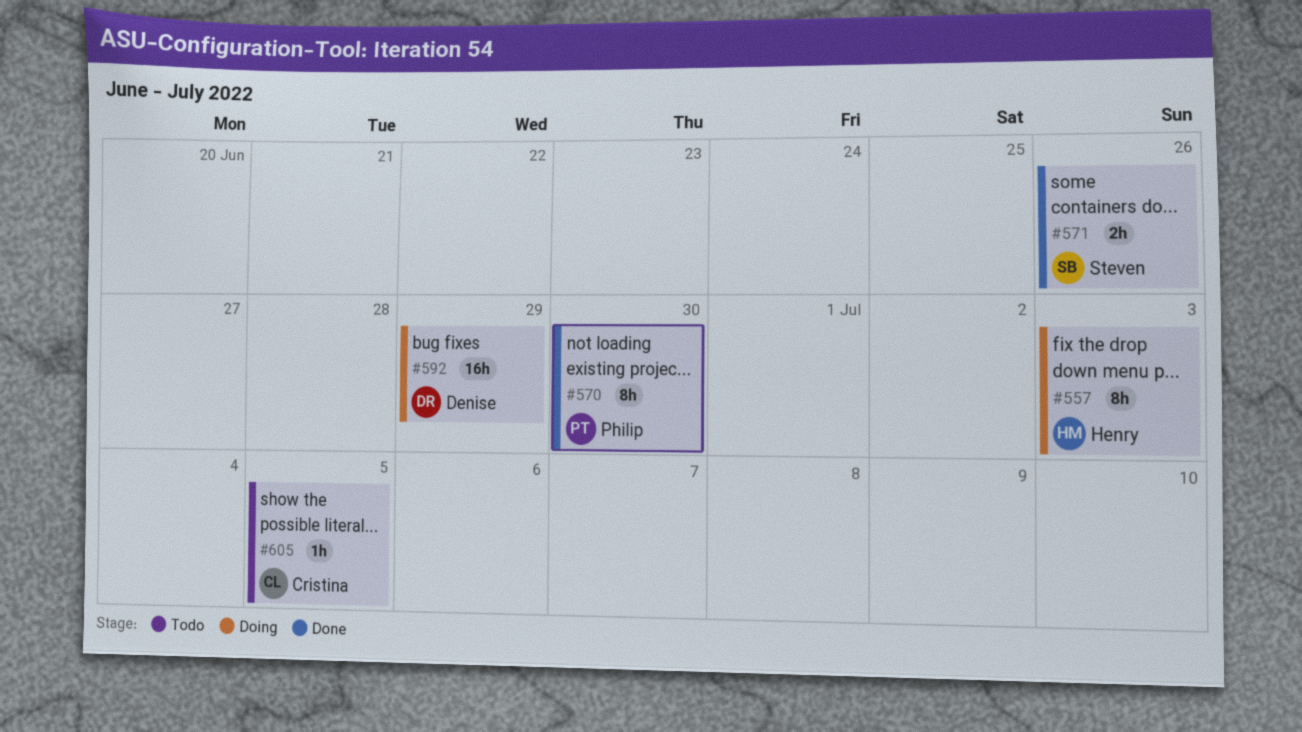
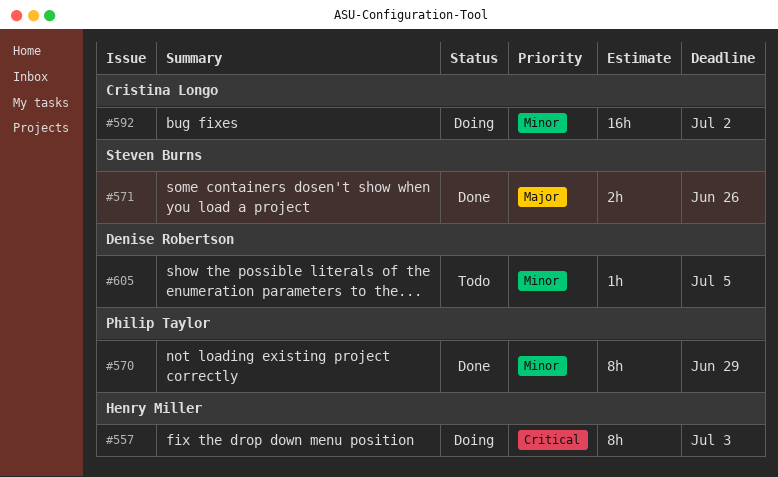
#570, due: Jun 30 -> Jun 29
#592, owner: Denise Robertson -> Cristina Longo
#592, due: Jun 29 -> Jul 2
#605, owner: Cristina Longo -> Denise Robertson

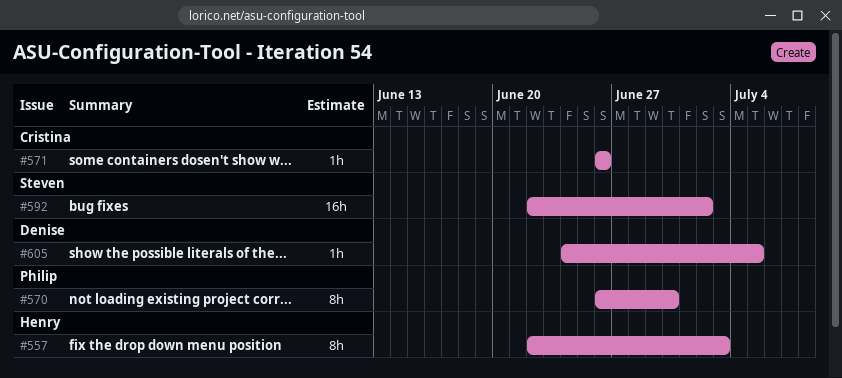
#570, due: Jun 29 -> Jun 30
#571, owner: Steven Burns -> Cristina Longo
#571, estimate: 2h -> 1h
#592, owner: Cristina Longo -> Steven Burns

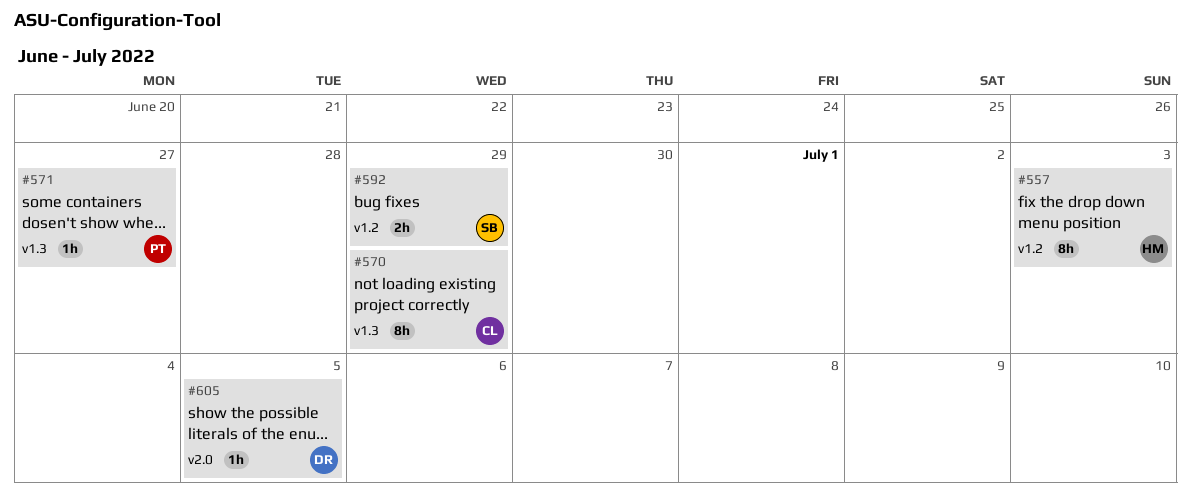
#570, owner: Philip -> Cristina
#570, due: Jun 30 -> Jun 29
#571, owner: Cristina -> Philip
#571, due: Jun 26 -> Jun 27
#592, estimate: 16h -> 2h
#592, due: Jul 2 -> Jun 29

